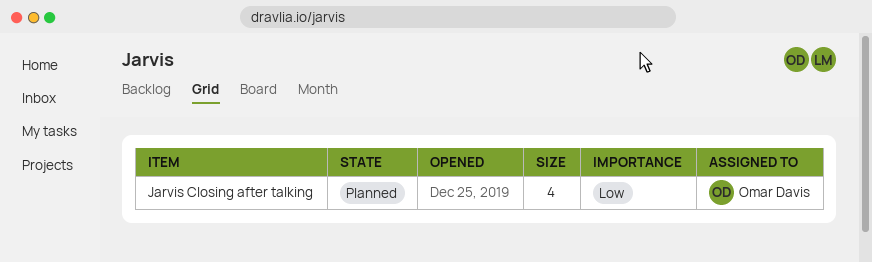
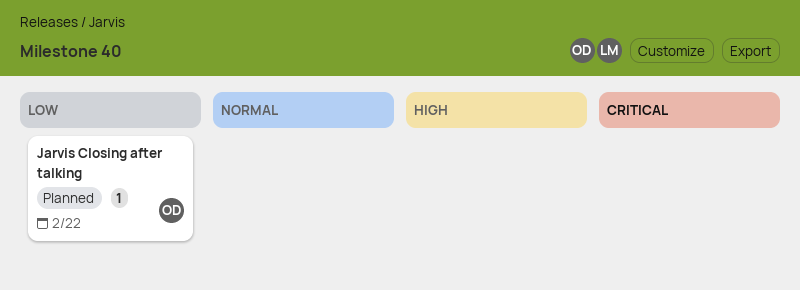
Jarvis Closing after talking, estimate: 4 -> 1

